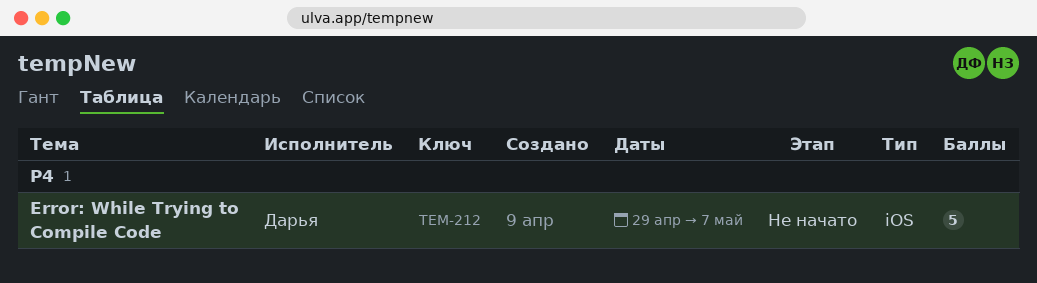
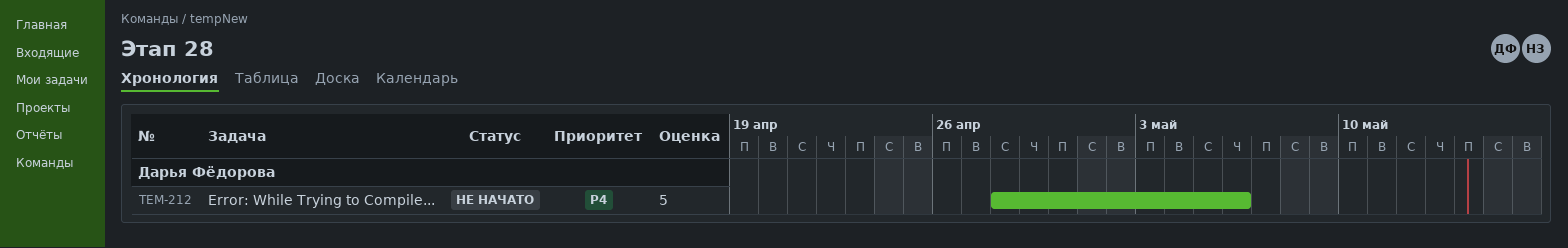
TEM-212, start: Apr 29 -> Apr 28
TEM-212, due: May 7 -> May 6

